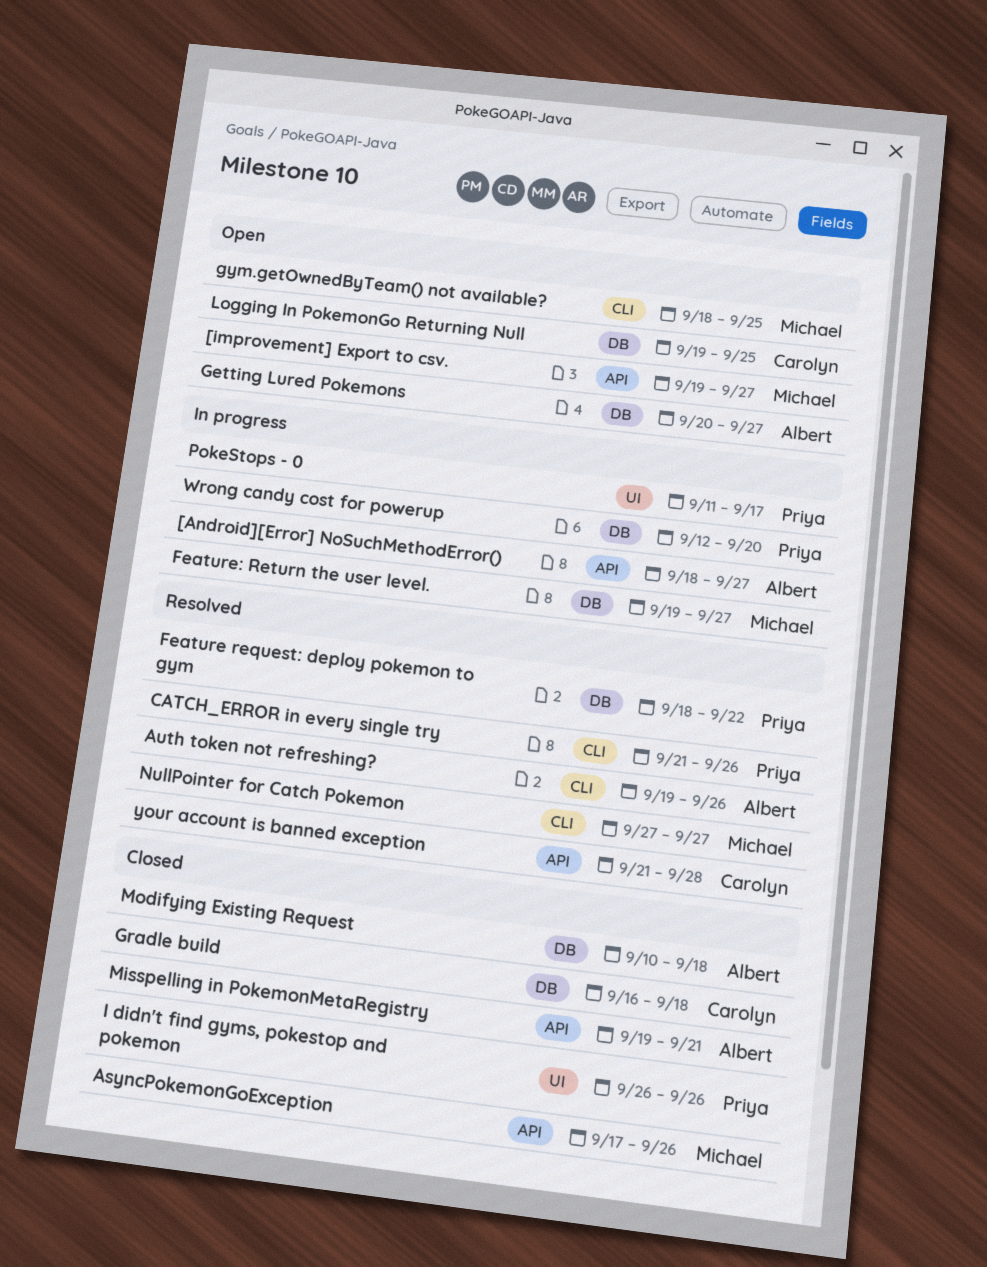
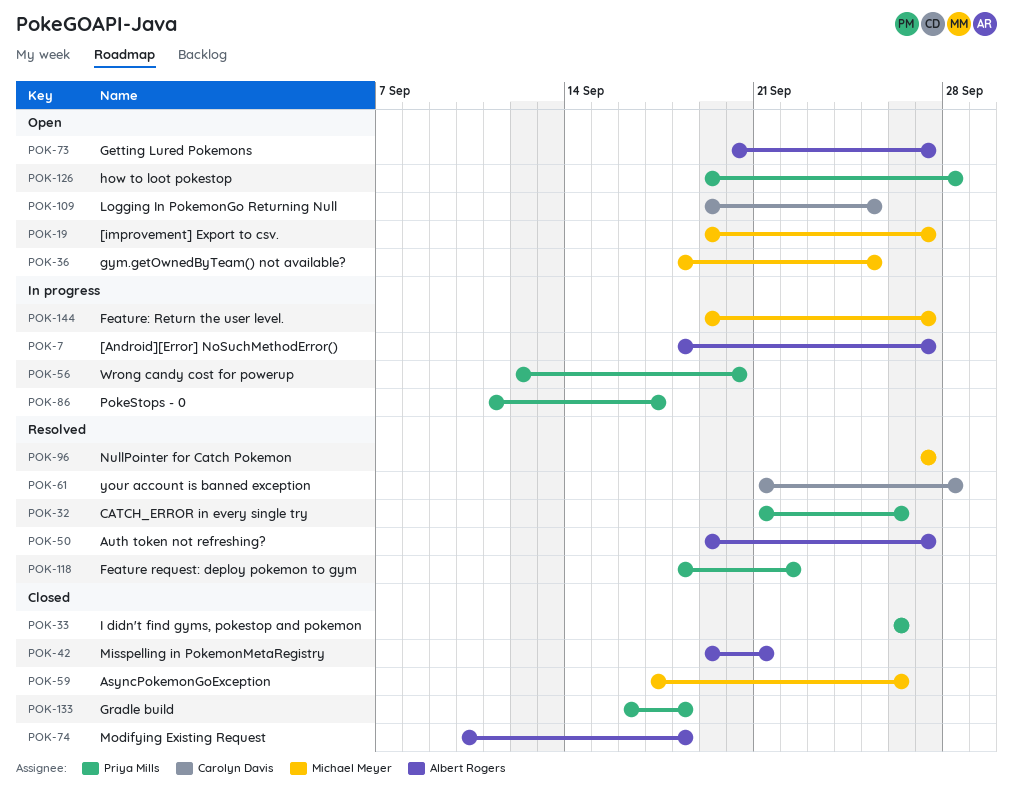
Auth token not refreshing?, due: Sep 26 -> Sep 27
Gradle build, owner: Carolyn Davis -> Priya Mills
how to loot pokestop: none -> present

